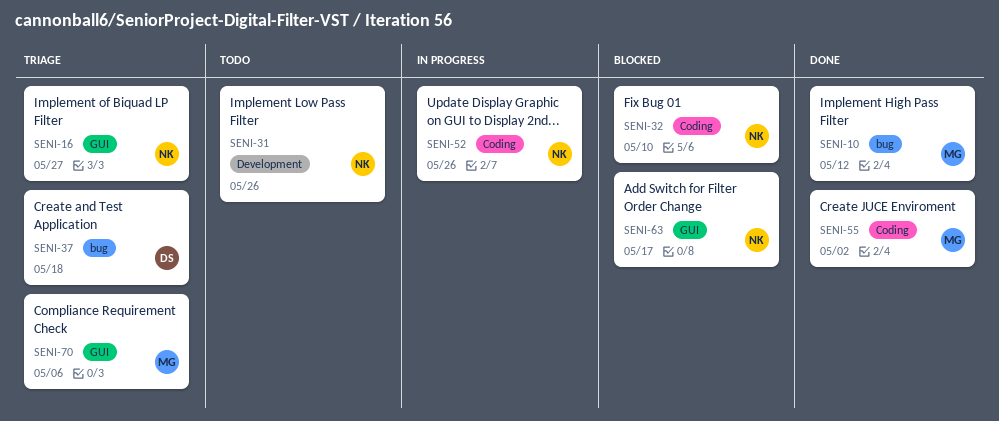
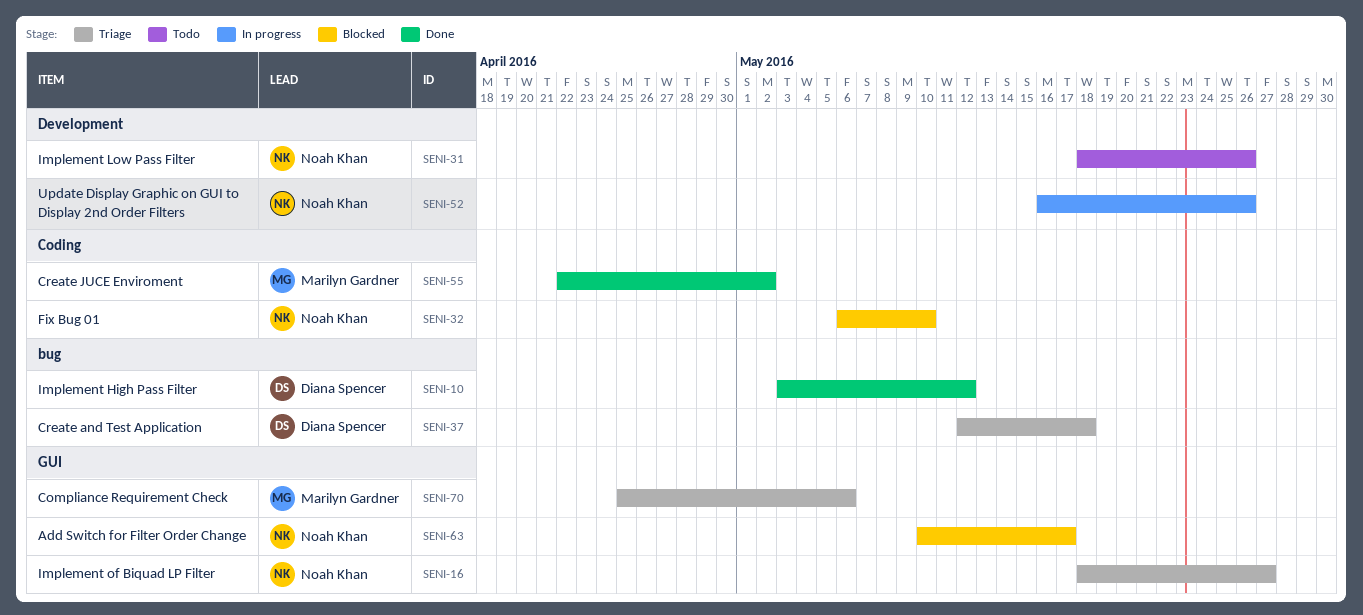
SENI-10, owner: Marilyn Gardner -> Diana Spencer
SENI-52, label: Coding -> Development

